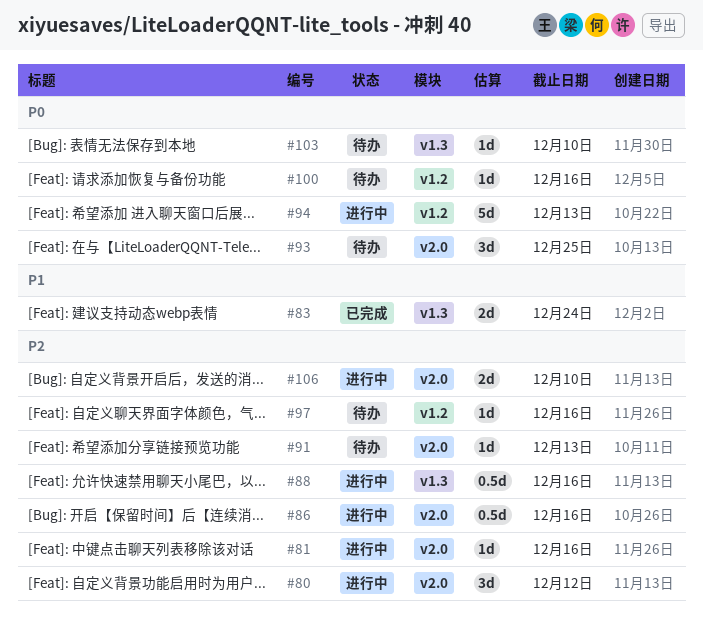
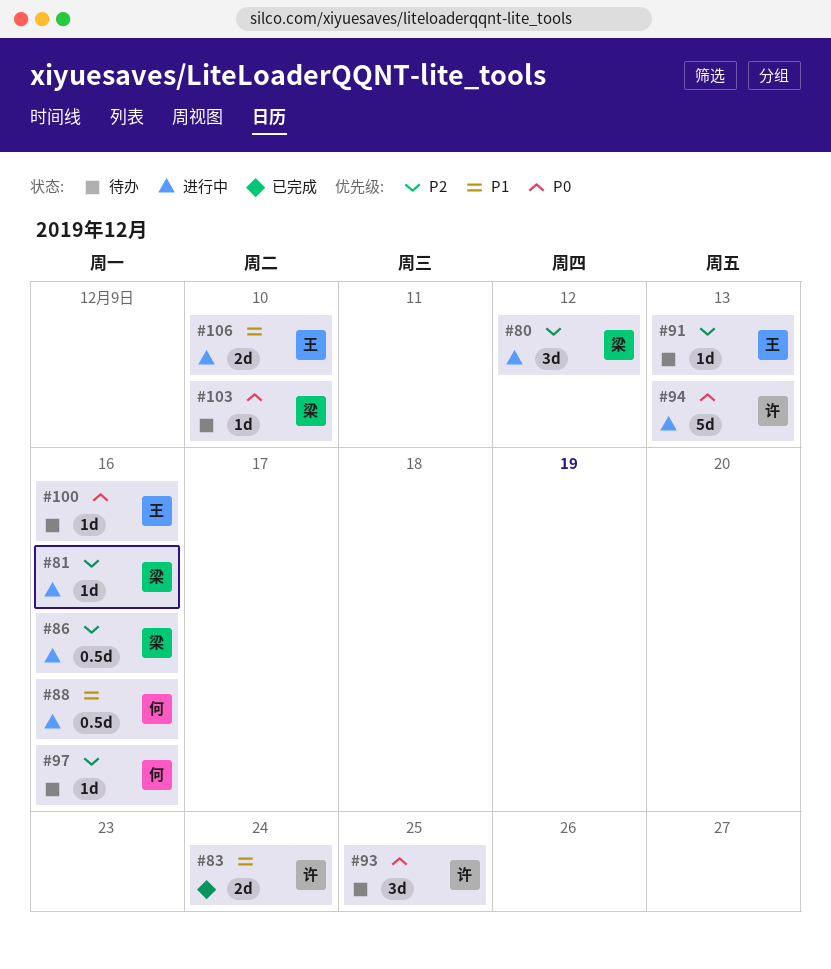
#88, priority: P2 -> P1
#106, priority: P2 -> P1

